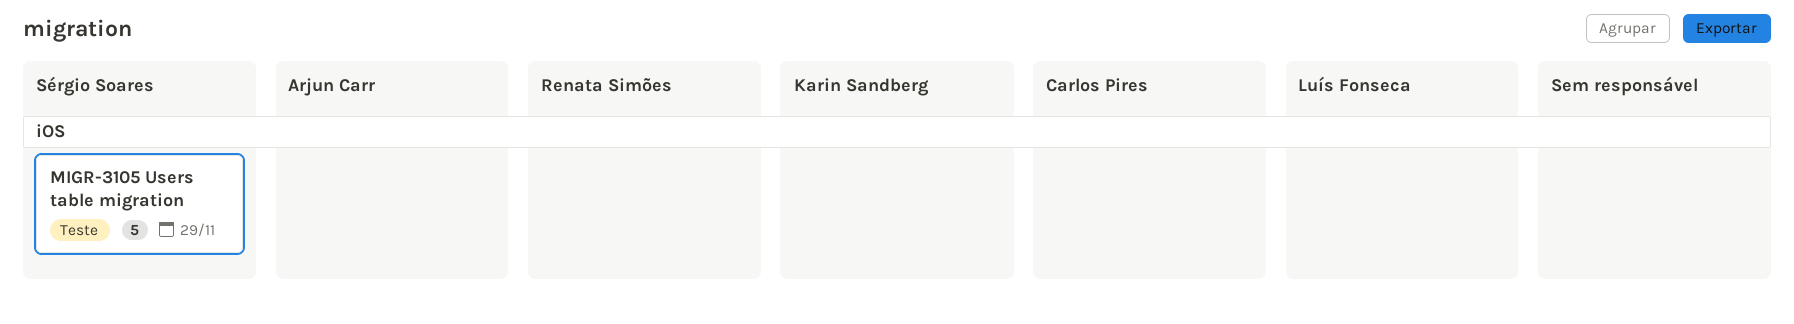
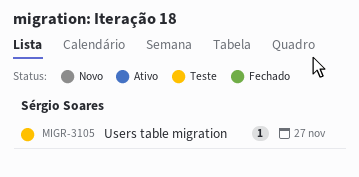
MIGR-3105, estimate: 5 -> 1
MIGR-3105, due: Nov 29 -> Nov 27

